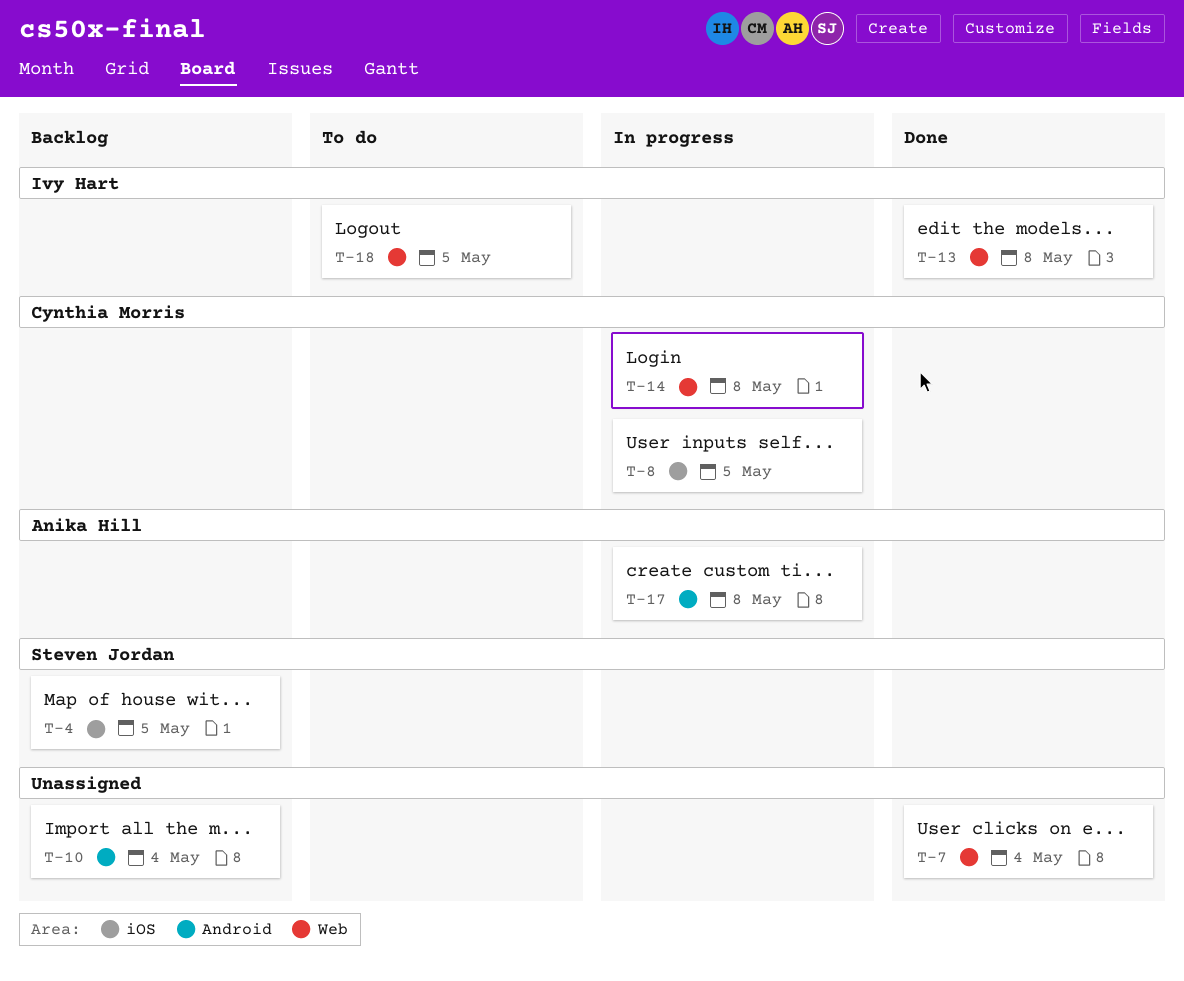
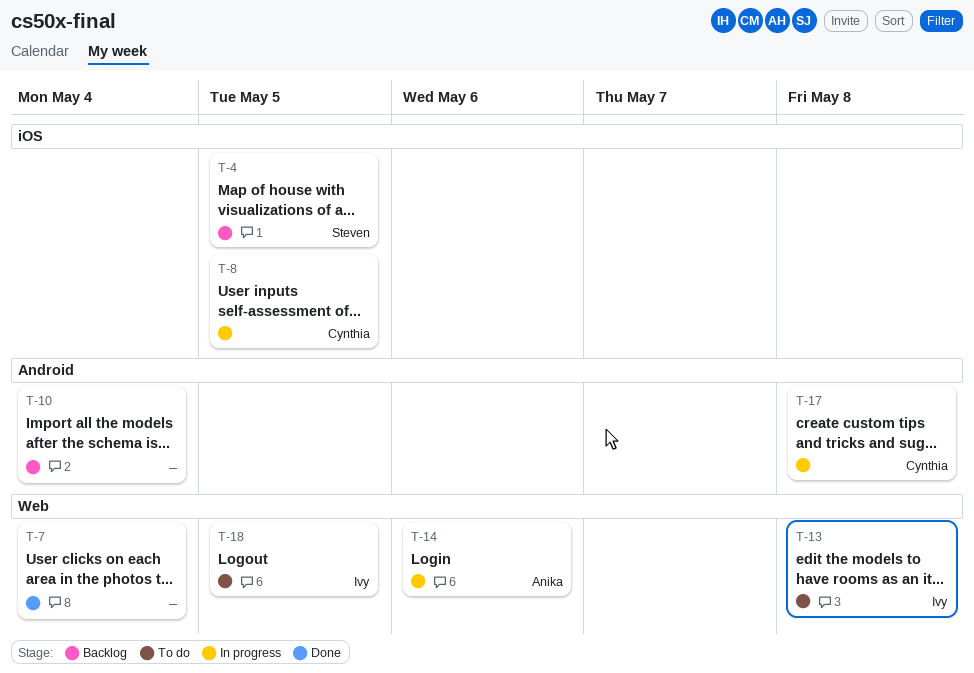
T-13, status: Done -> To do
T-14, owner: Cynthia Morris -> Anika Hill
T-14, due: May 8 -> May 6
T-17, owner: Anika Hill -> Cynthia Morris

